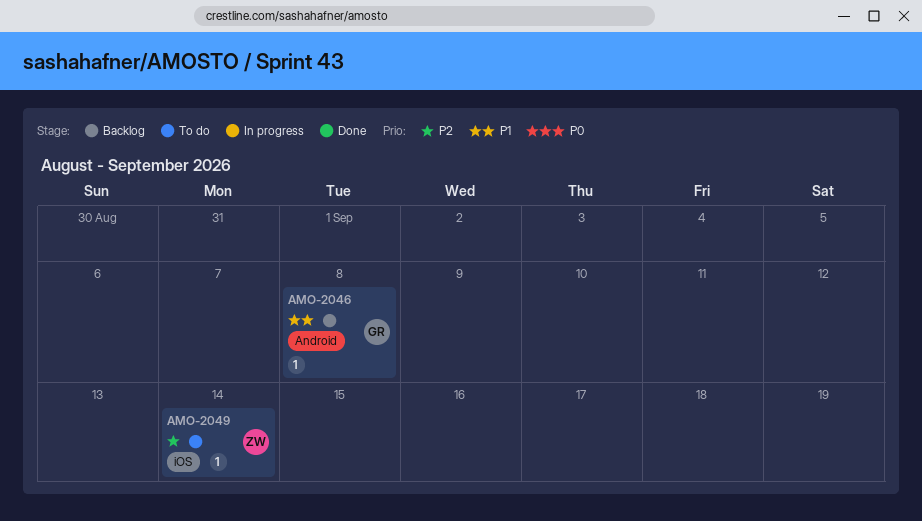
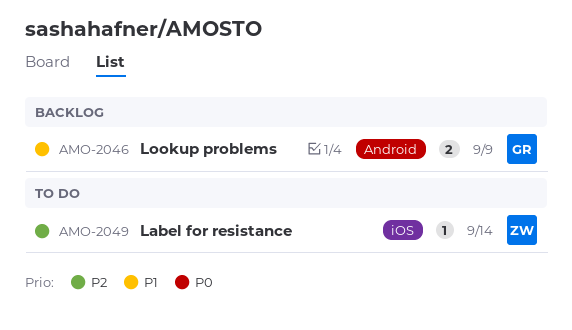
AMO-2046, estimate: 1 -> 2
AMO-2046, due: Sep 8 -> Sep 9

